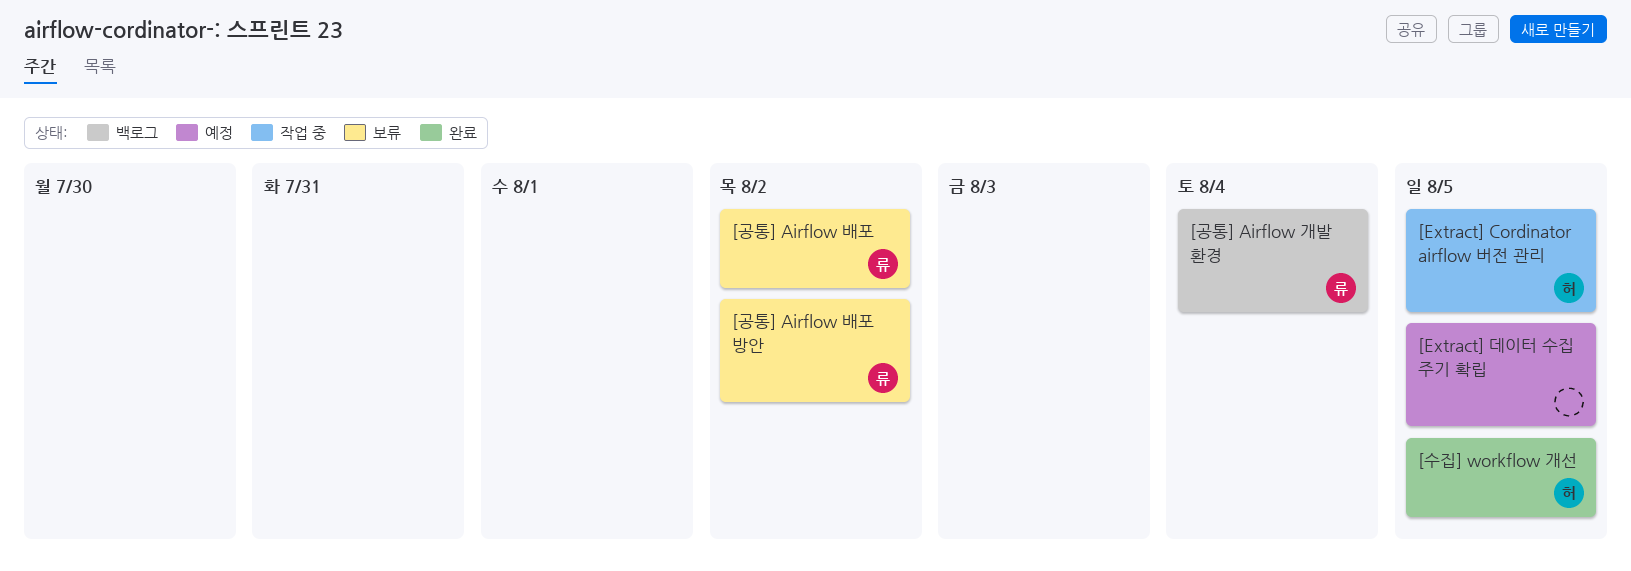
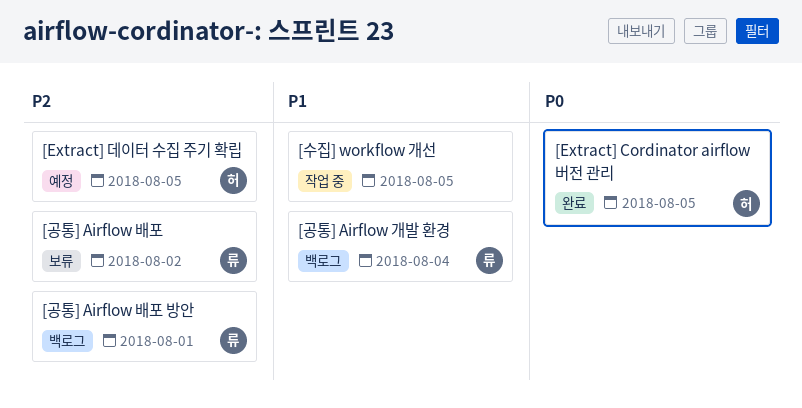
[Extract] Cordinator airflow 버전 관리, status: 작업 중 -> 완료
[Extract] 데이터 수집 주기 확립, owner: none -> 허
[공통] Airflow 배포 방안, status: 보류 -> 백로그
[공통] Airflow 배포 방안, due: Aug 2 -> Aug 1
[수집] workflow 개선, status: 완료 -> 작업 중
[수집] workflow 개선, owner: 허 -> none

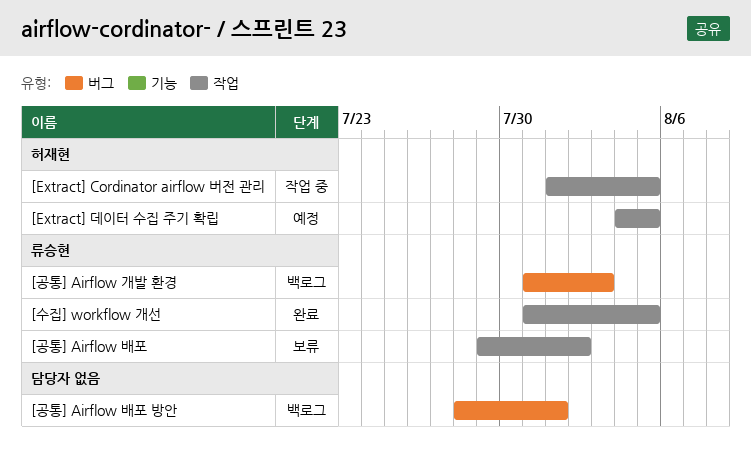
[Extract] Cordinator airflow 버전 관리, status: 완료 -> 작업 중
[공통] Airflow 개발 환경, due: Aug 4 -> Aug 3
[공통] Airflow 배포 방안, owner: 류승현 -> none
[수집] workflow 개선, status: 작업 중 -> 완료
[수집] workflow 개선, owner: none -> 류승현

